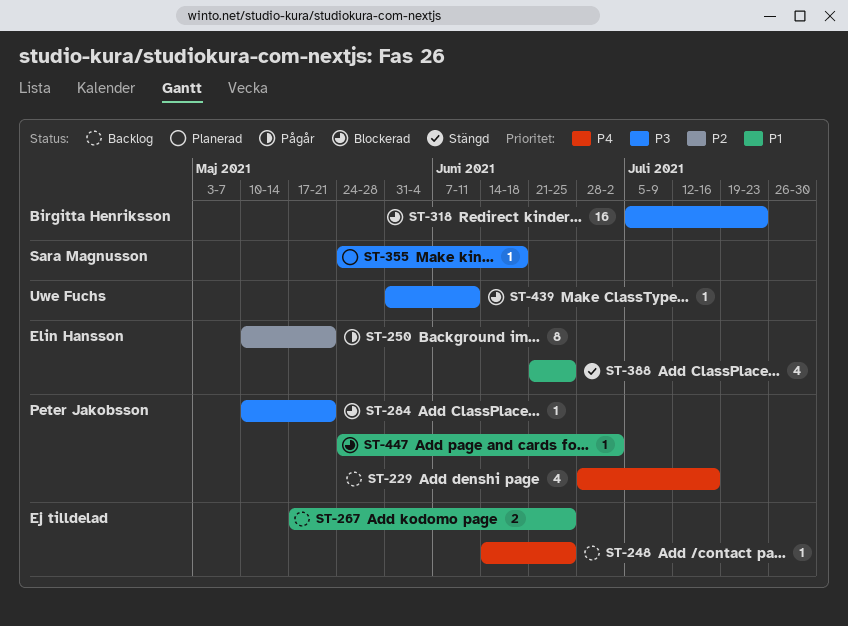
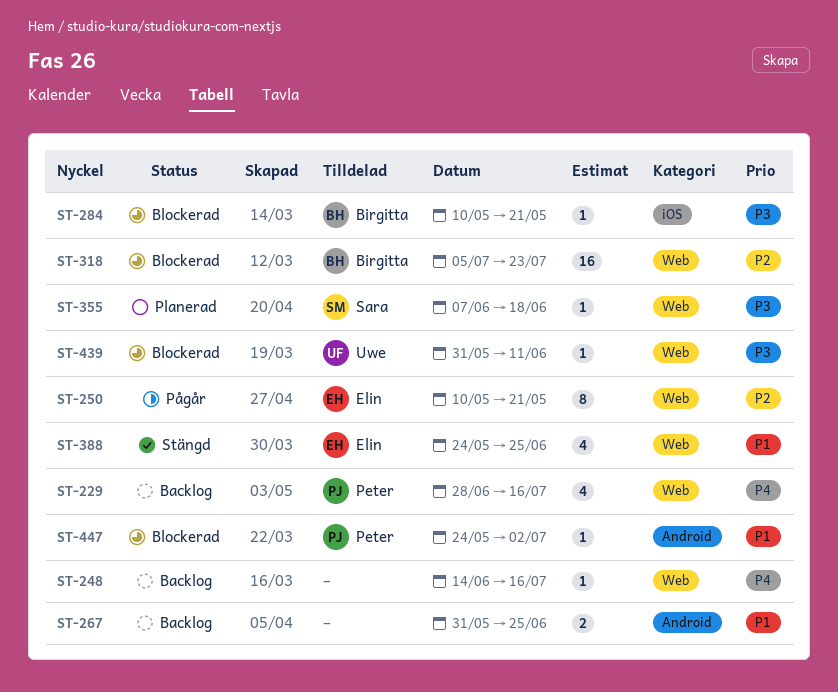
ST-248, due: Jun 25 -> Jul 16
ST-267, start: May 17 -> May 31
ST-284, owner: Peter Jakobsson -> Birgitta Henriksson
ST-318, priority: P3 -> P2
ST-355, start: May 24 -> Jun 7
ST-388, start: Jun 21 -> May 24

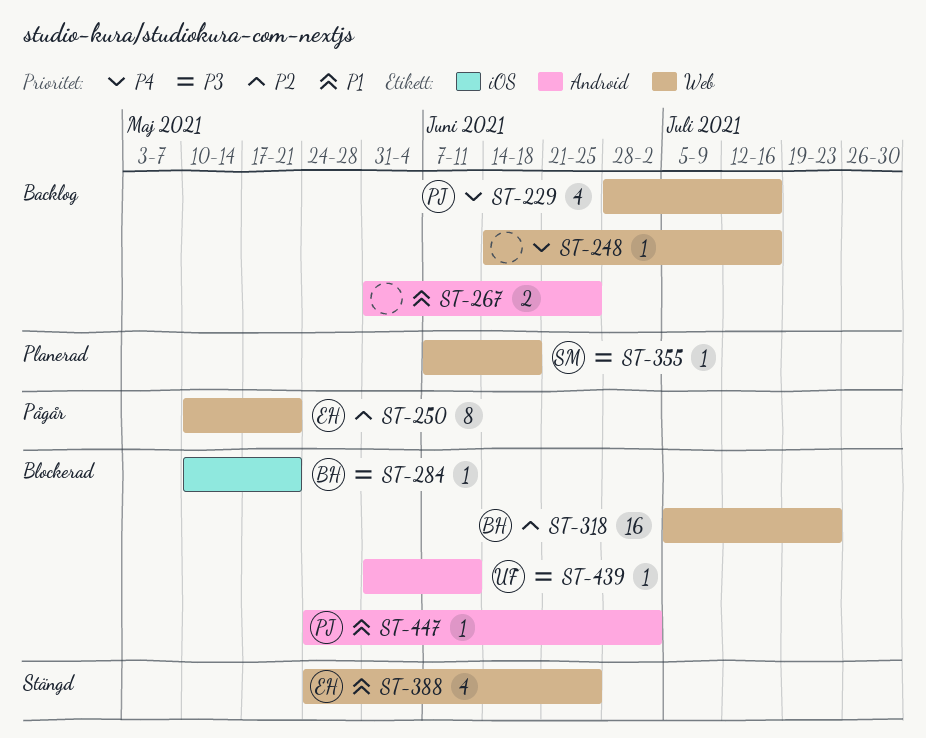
ST-439, label: Web -> Android

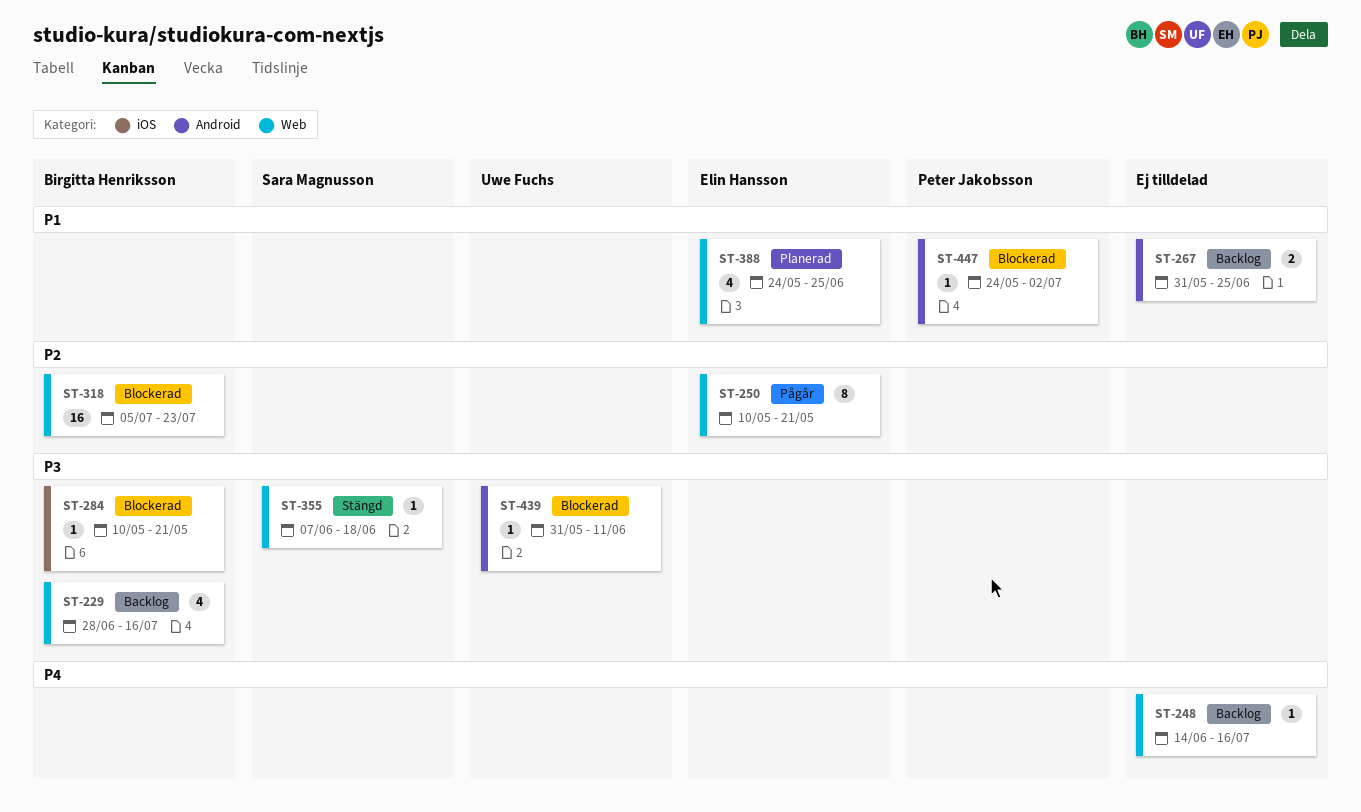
ST-229, owner: Peter Jakobsson -> Birgitta Henriksson
ST-229, priority: P4 -> P3
ST-355, status: Planerad -> Stängd
ST-388, status: Stängd -> Planerad

